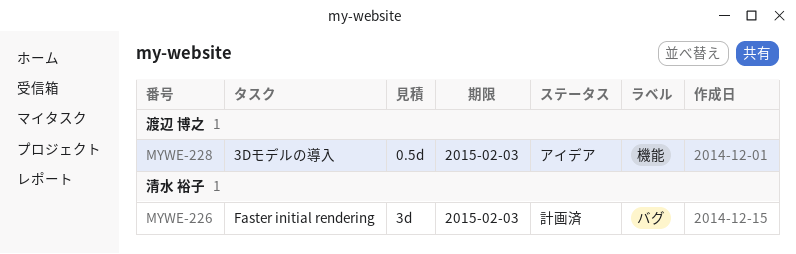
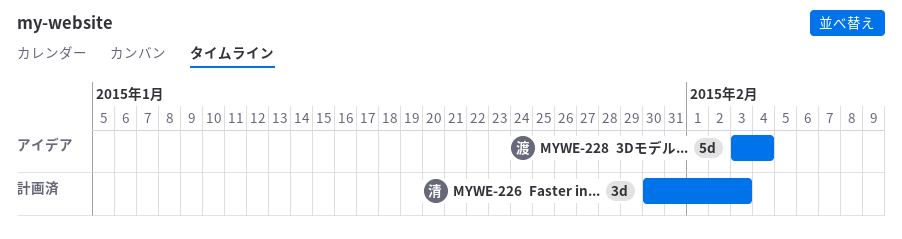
MYWE-228, estimate: 0.5d -> 5d
MYWE-228, due: Feb 3 -> Feb 4

